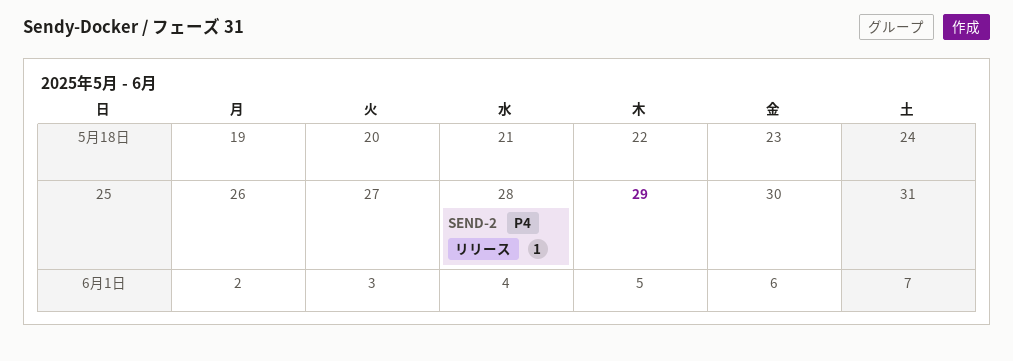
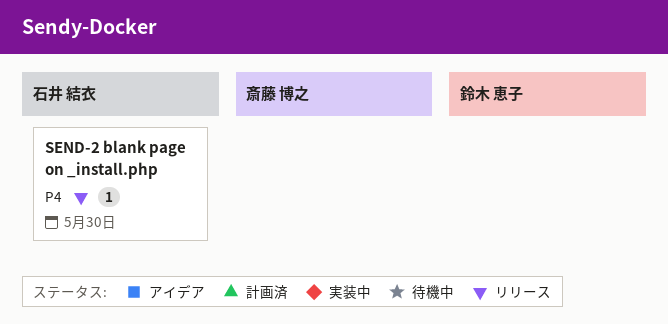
SEND-2, due: May 28 -> May 30

